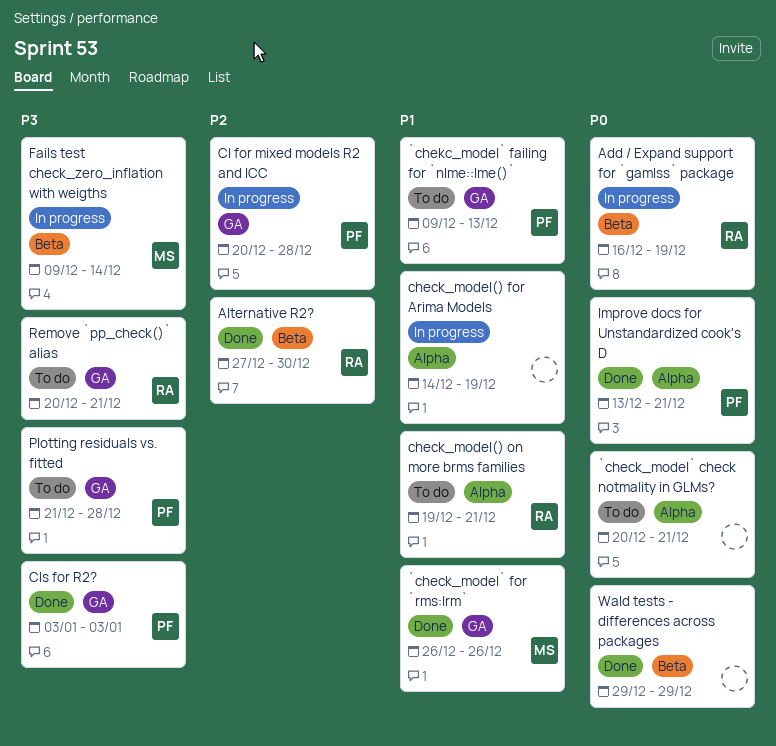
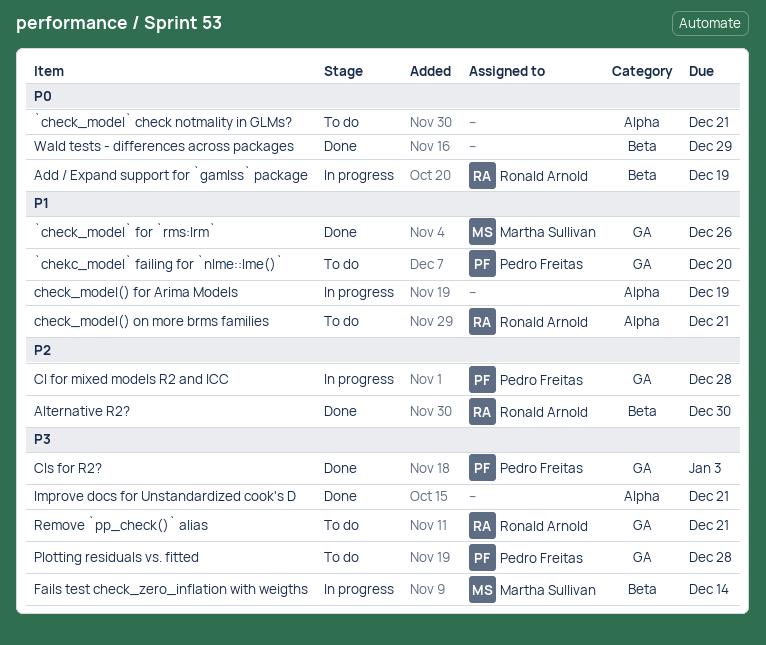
`chekc_model` failing for `nlme::lme()`, due: Dec 13 -> Dec 20
Improve docs for Unstandardized cook's D, owner: Pedro Freitas -> none
Improve docs for Unstandardized cook's D, priority: P0 -> P3

